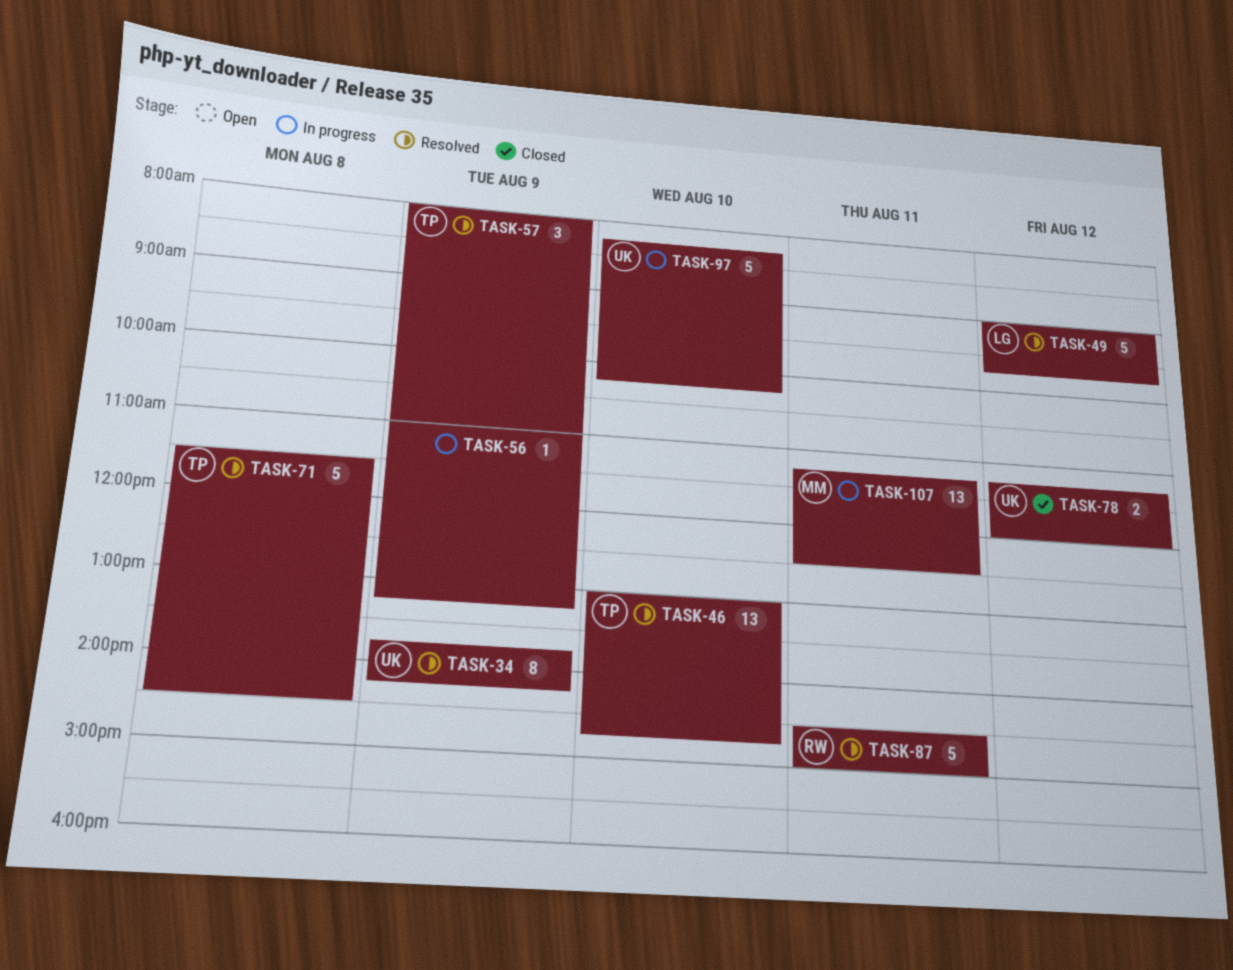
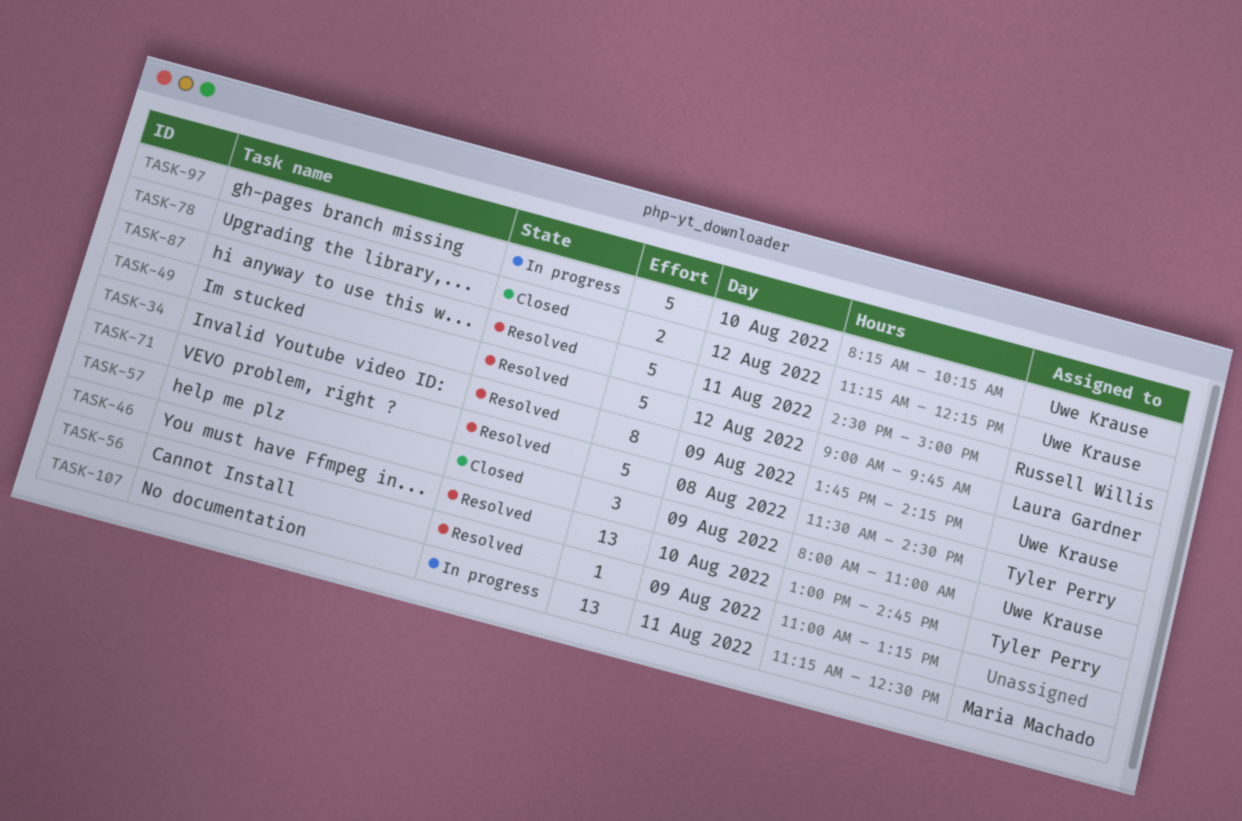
TASK-56, status: In progress -> Resolved
TASK-57, status: Resolved -> Closed
TASK-57, owner: Tyler Perry -> Uwe Krause
TASK-78, ends: 12:00 -> 12:15

